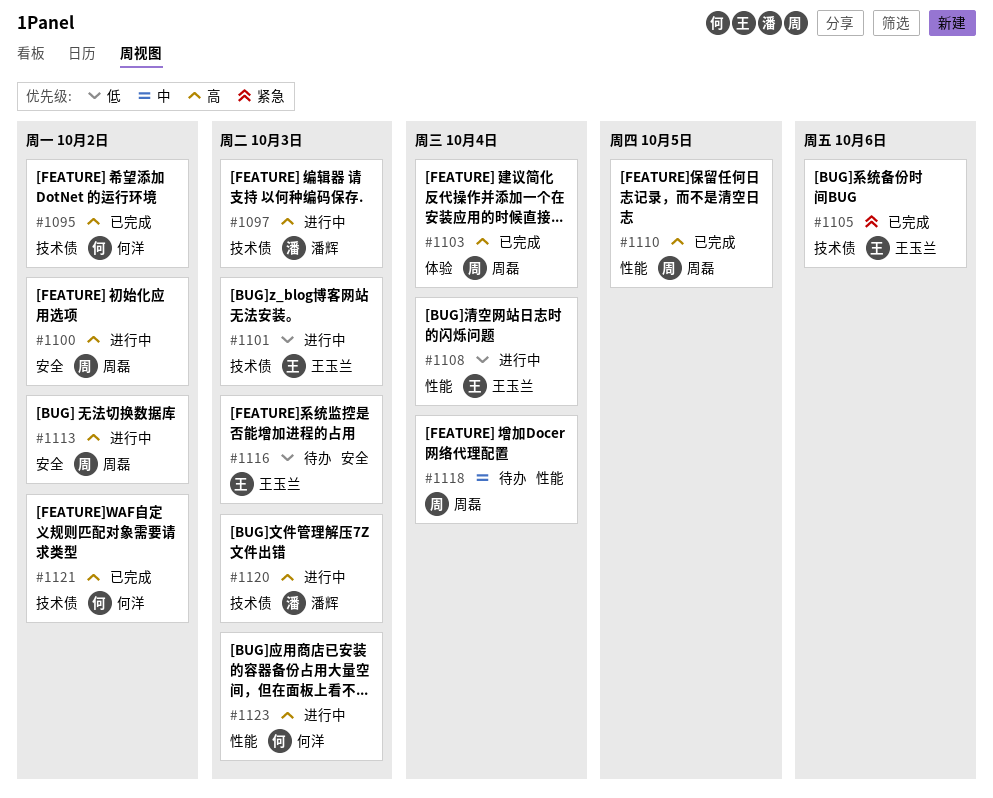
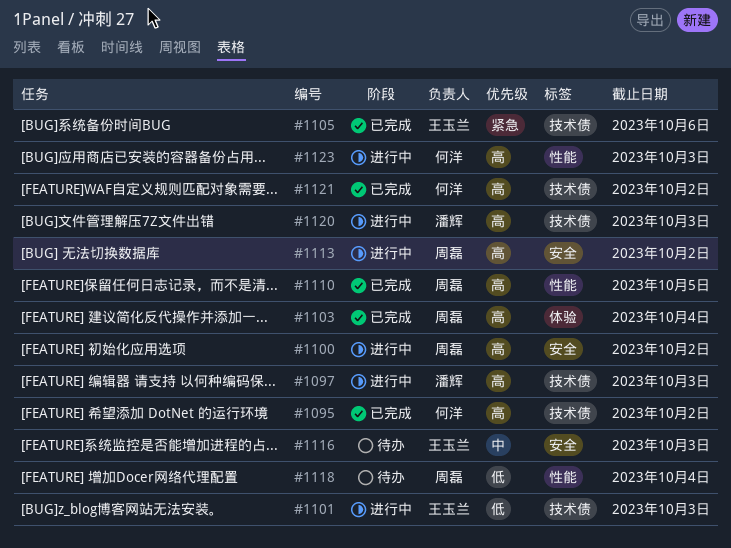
#1108: present -> none
#1116, priority: 低 -> 中
#1118, priority: 中 -> 低

